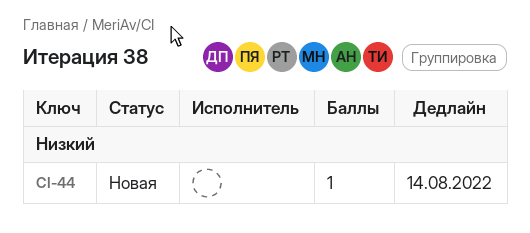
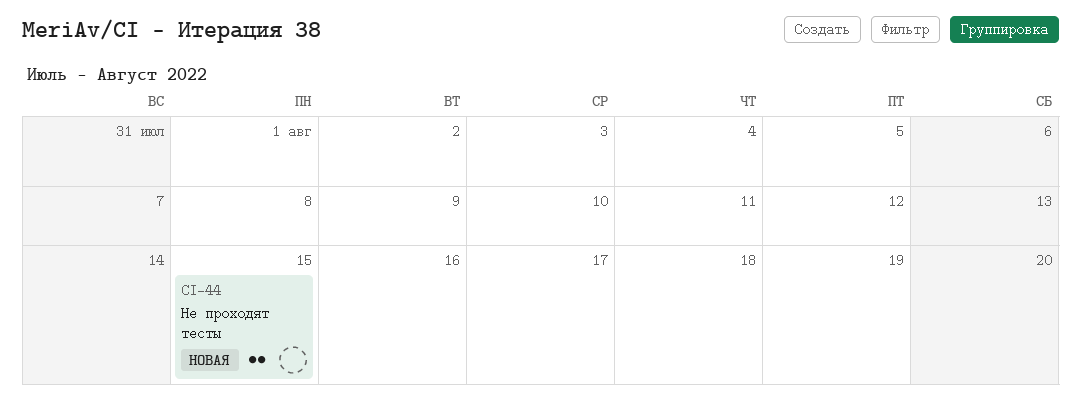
CI-44, estimate: 1 -> 2
CI-44, due: Aug 14 -> Aug 15

